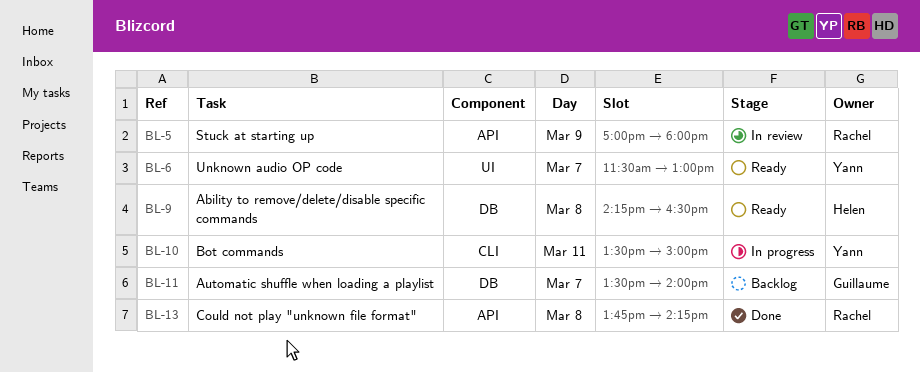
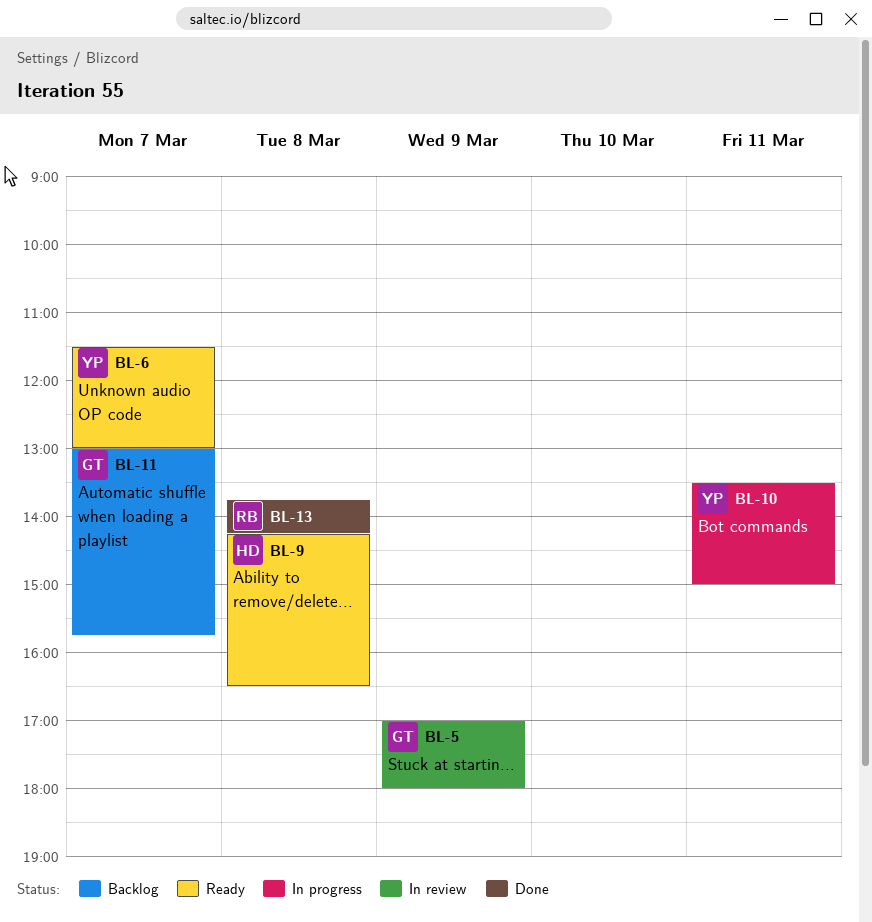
BL-5, owner: Rachel -> Guillaume
BL-11, begins: 13:30 -> 13:00
BL-11, ends: 14:00 -> 15:45

